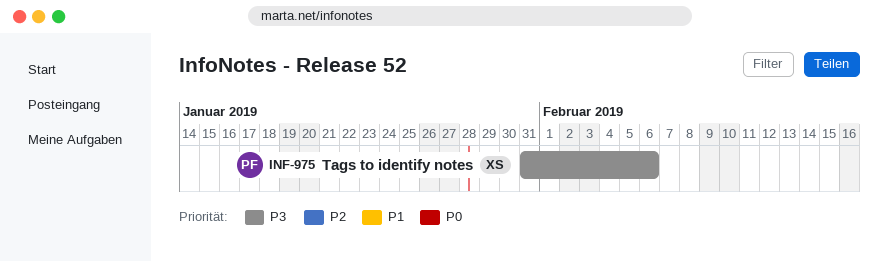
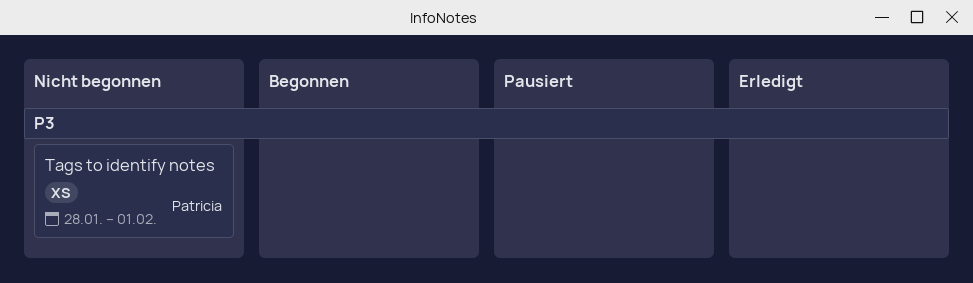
Tags to identify notes, start: Jan 31 -> Jan 28
Tags to identify notes, due: Feb 6 -> Feb 1

